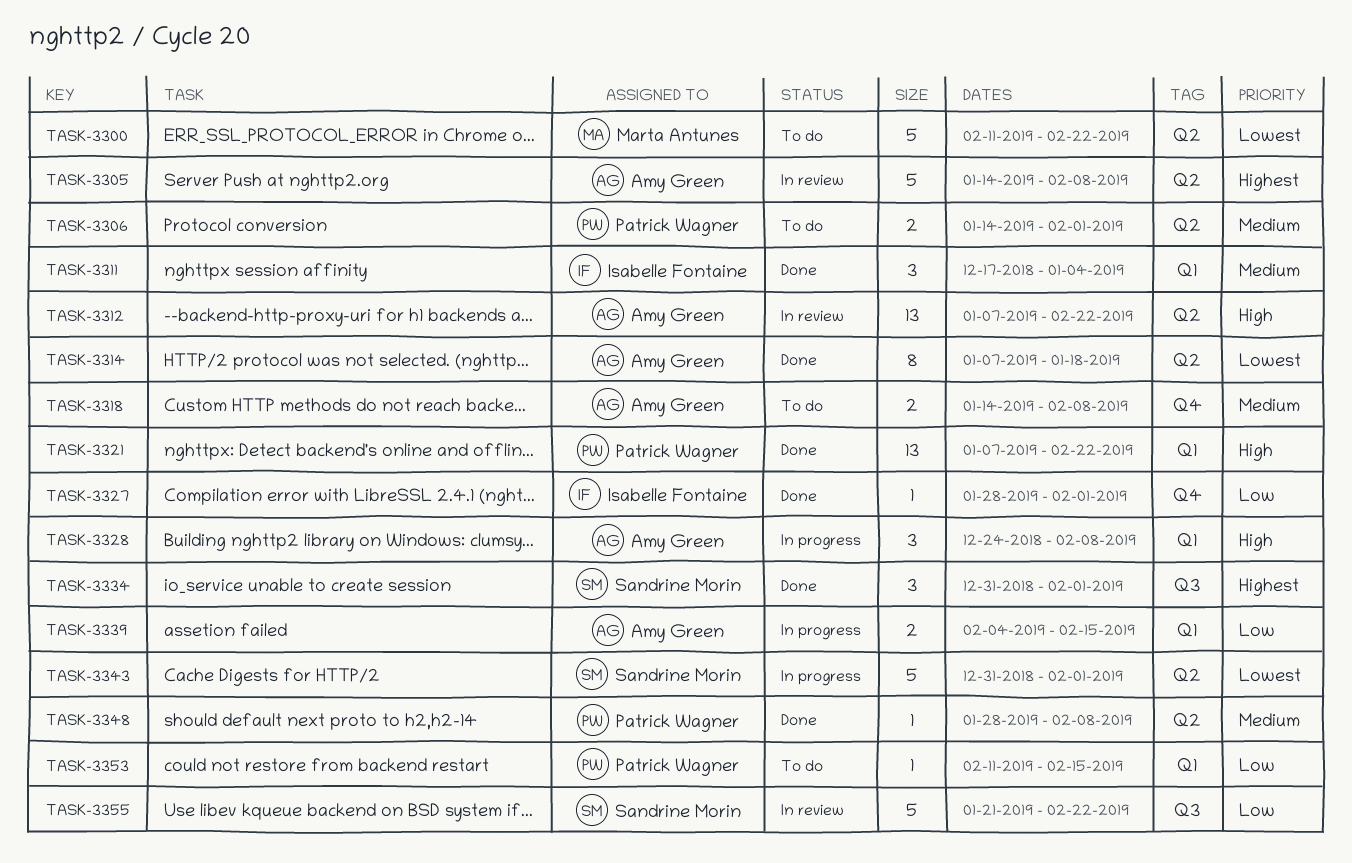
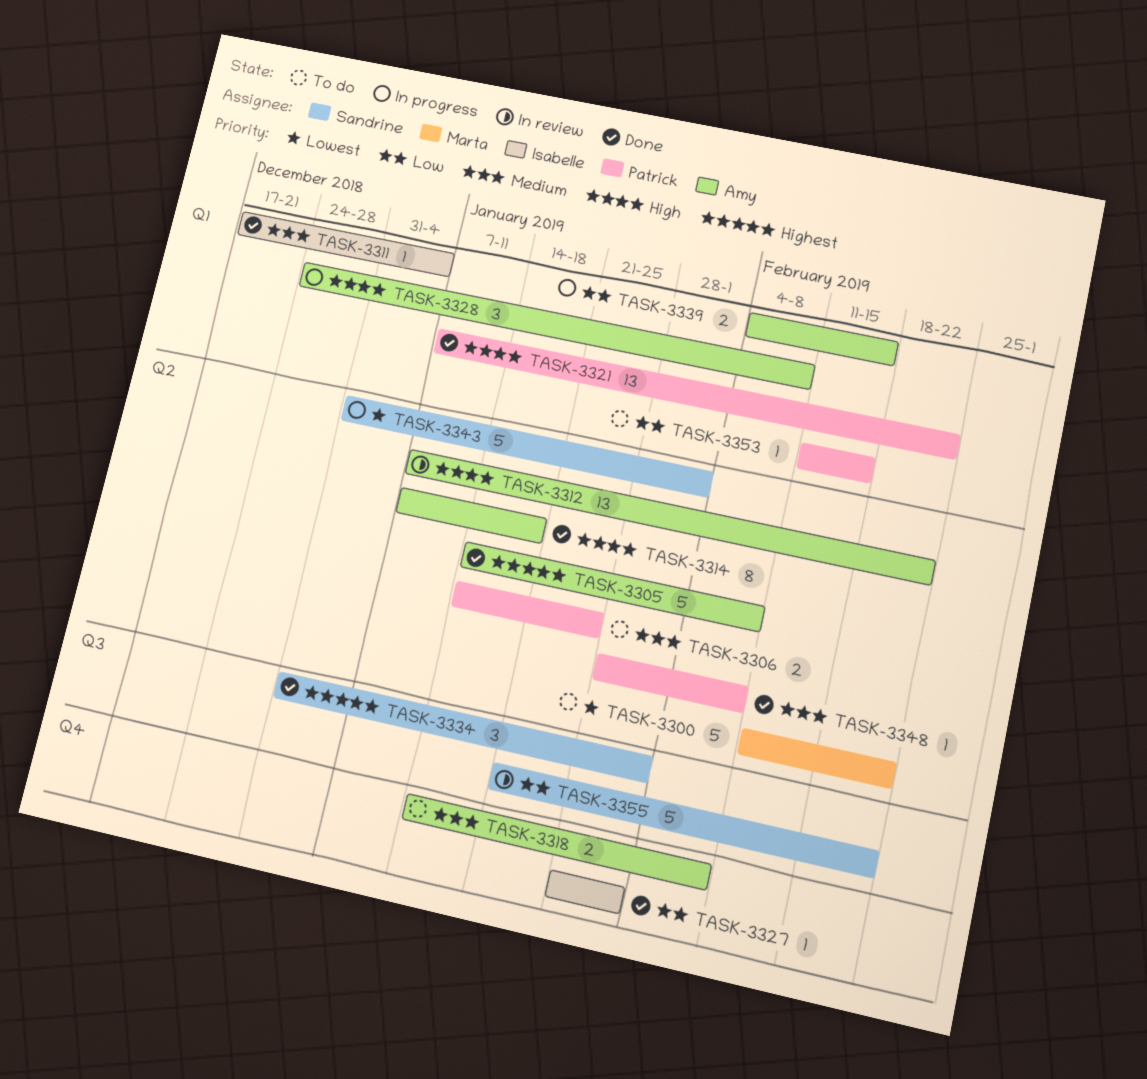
TASK-3305, status: In review -> Done
TASK-3306, due: Feb 1 -> Jan 25
TASK-3311, estimate: 3 -> 1
TASK-3314, priority: Lowest -> High

